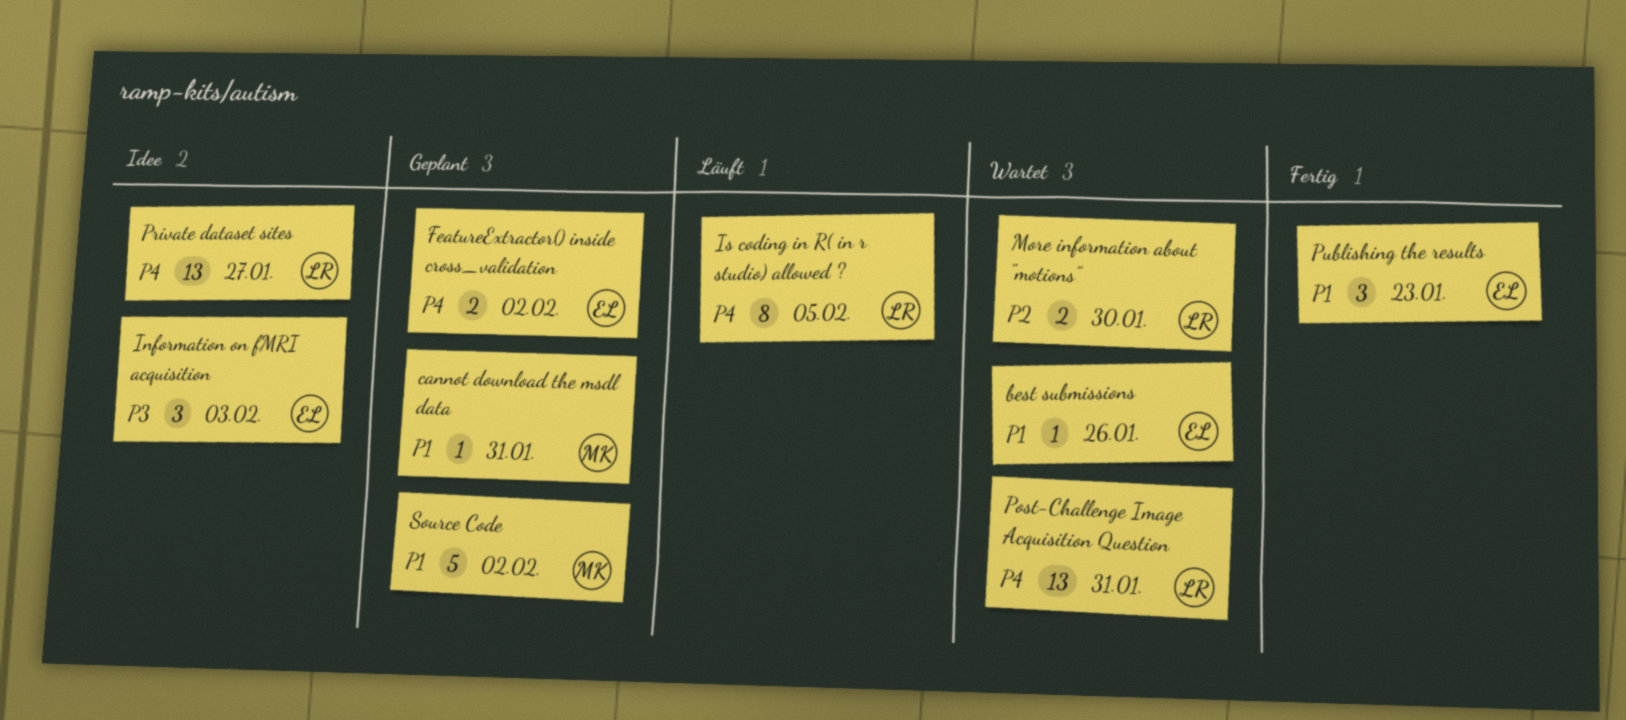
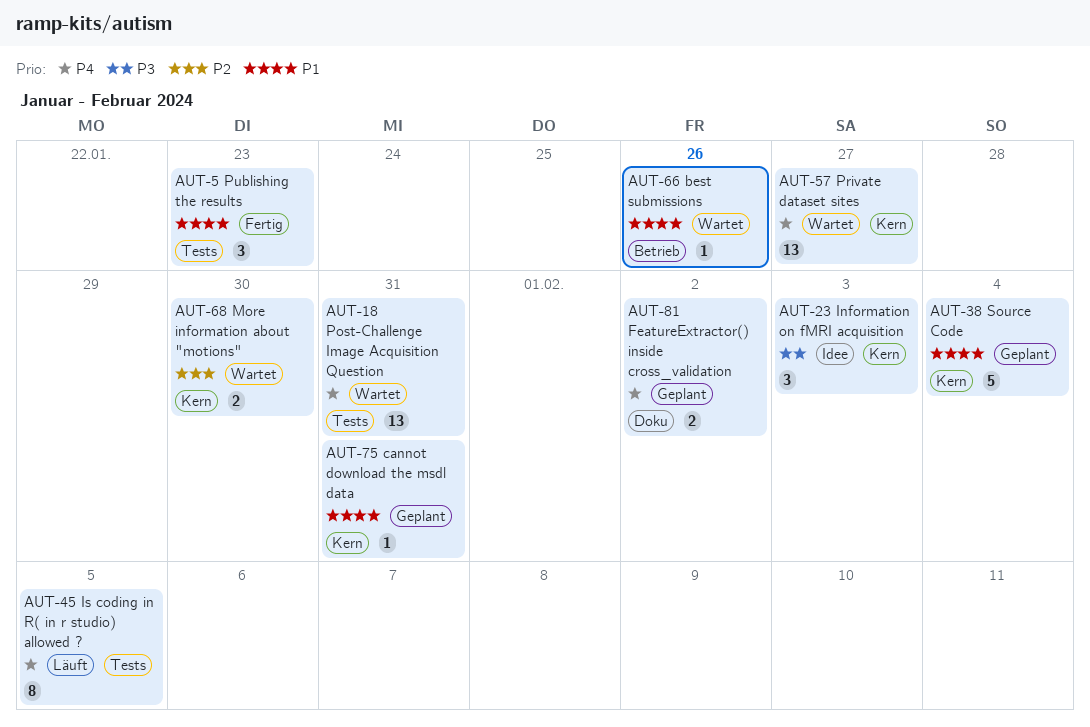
Private dataset sites, status: Idee -> Wartet
Source Code, due: Feb 2 -> Feb 4

